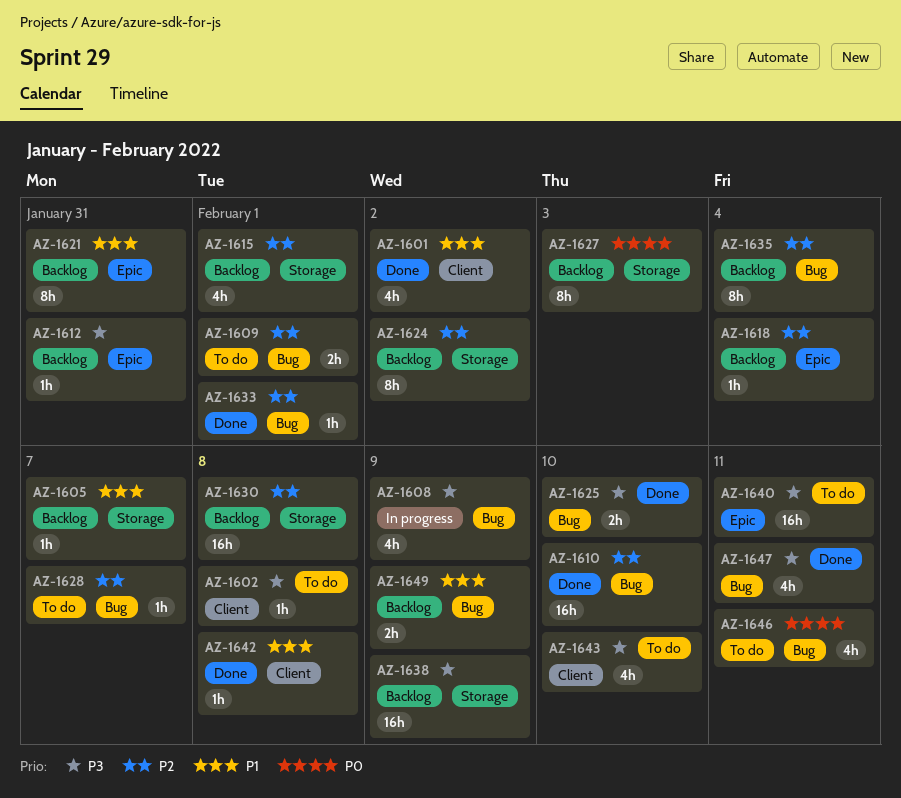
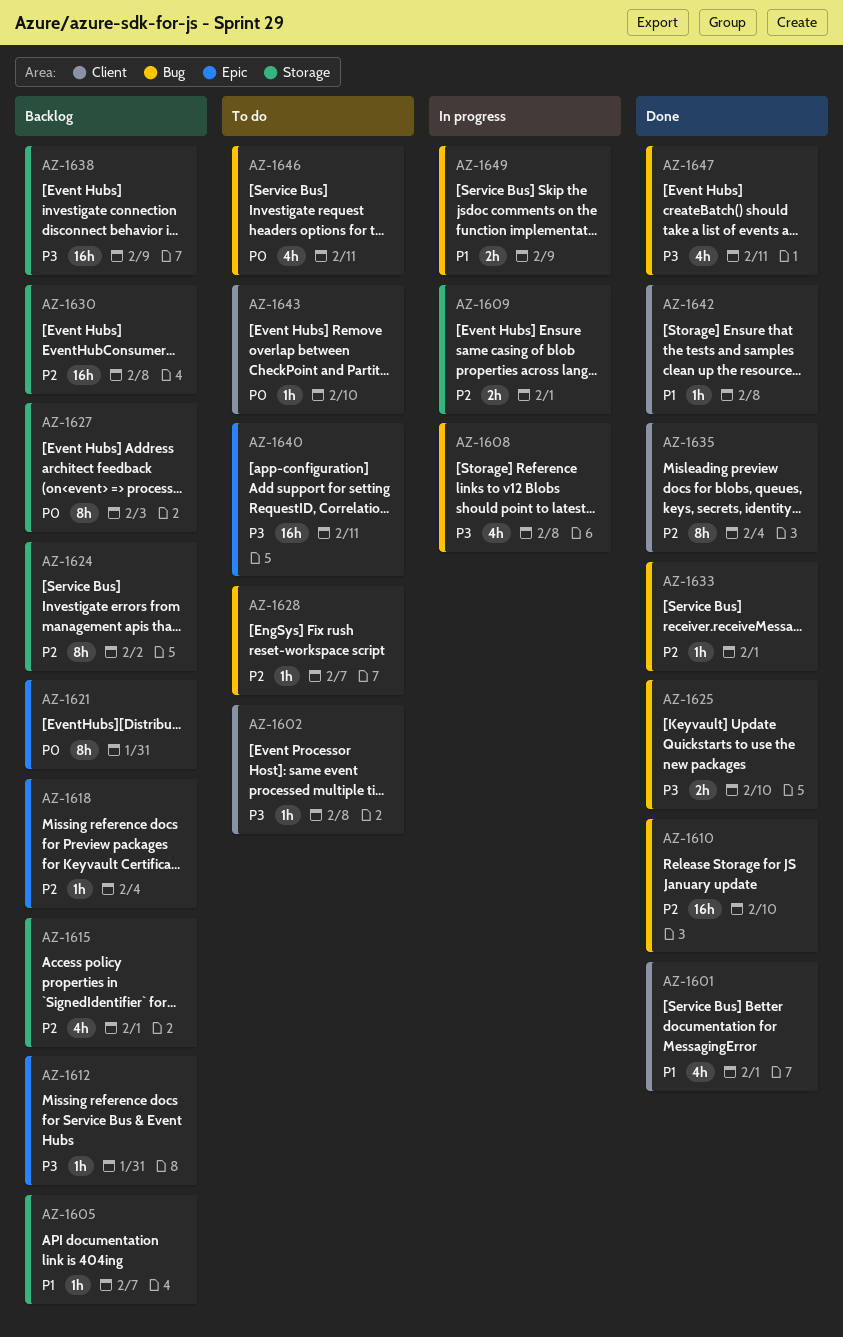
AZ-1601, due: Feb 2 -> Feb 1
AZ-1608, due: Feb 9 -> Feb 8
AZ-1609, status: To do -> In progress
AZ-1609, label: Bug -> Storage
AZ-1621, priority: P1 -> P0
AZ-1635, status: Backlog -> Done
AZ-1635, label: Bug -> Client
AZ-1643, priority: P3 -> P0
AZ-1643, estimate: 4h -> 1h
AZ-1649, status: Backlog -> In progress

